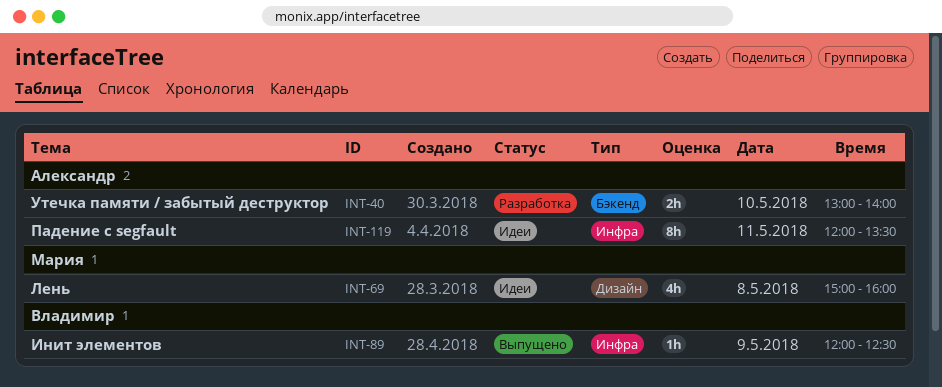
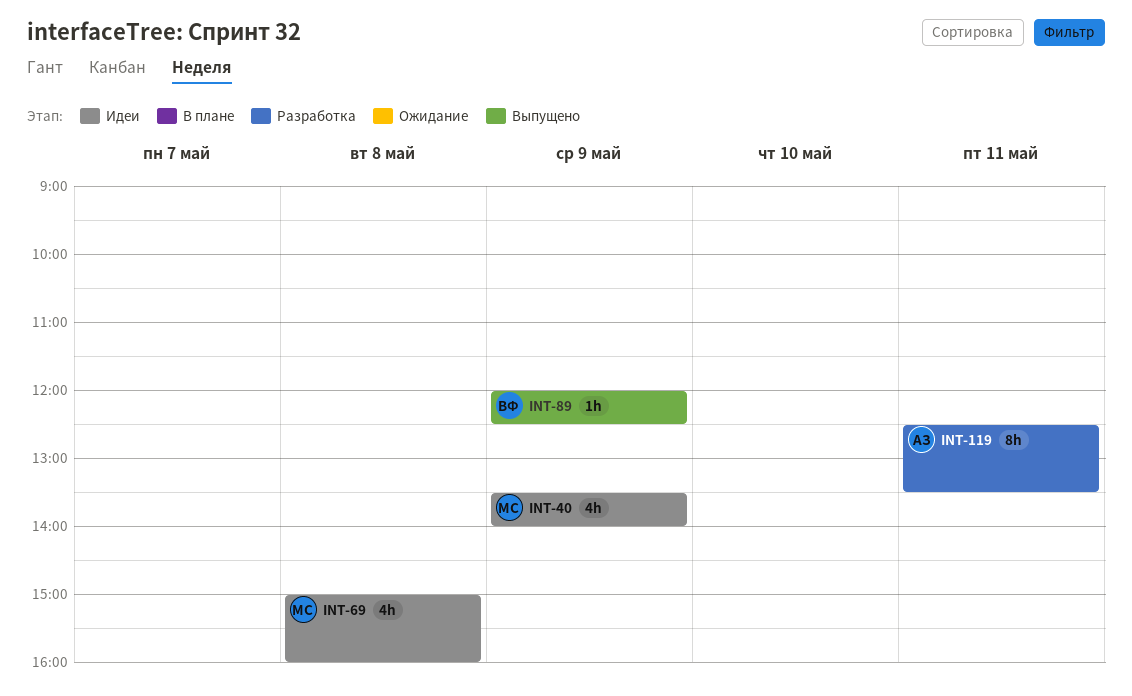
INT-40, status: Разработка -> Идеи
INT-40, owner: Александр -> Мария
INT-40, estimate: 2h -> 4h
INT-40, day: May 10 -> May 9
INT-40, begins: 13:00 -> 13:30
INT-119, status: Идеи -> Разработка
INT-119, begins: 12:00 -> 12:30

